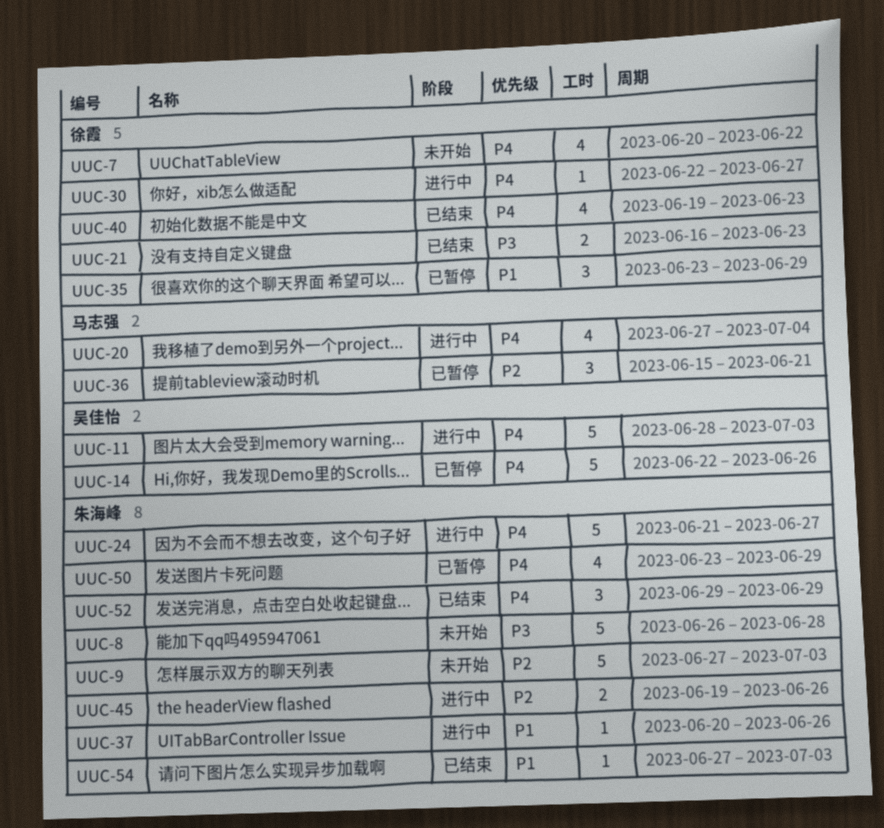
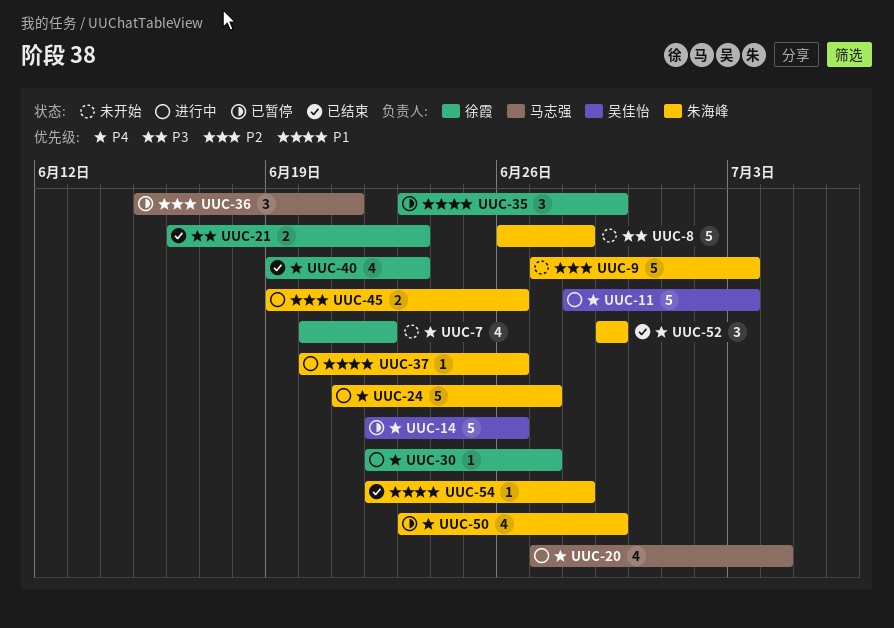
UUC-54, start: Jun 27 -> Jun 22
UUC-54, due: Jul 3 -> Jun 28

